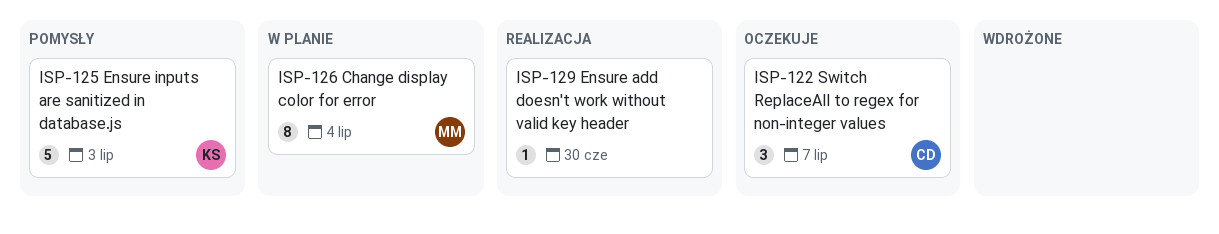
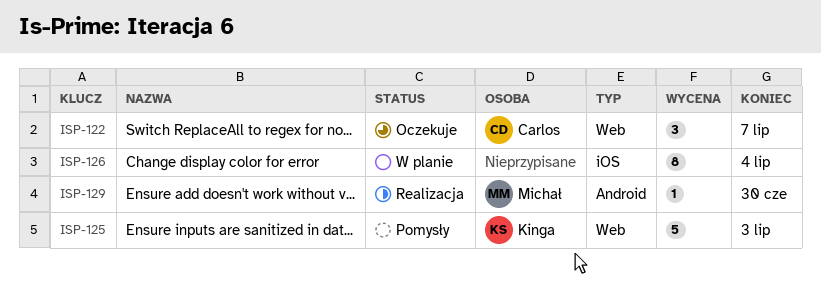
ISP-126, owner: Michał -> none
ISP-129, owner: none -> Michał

